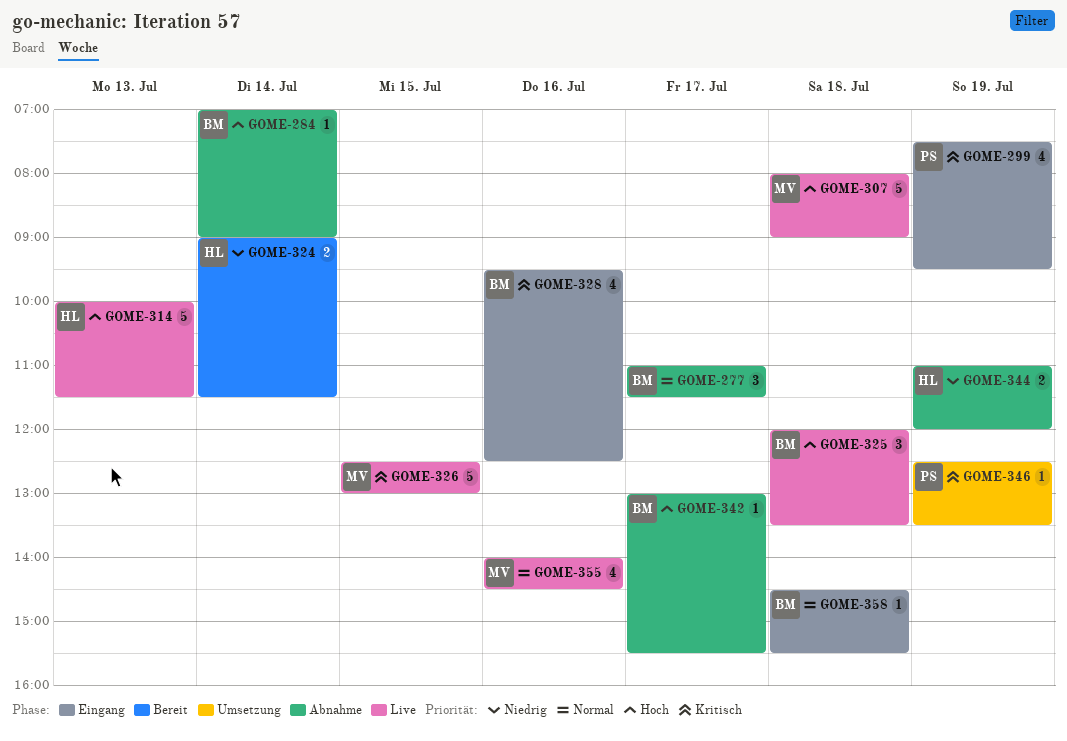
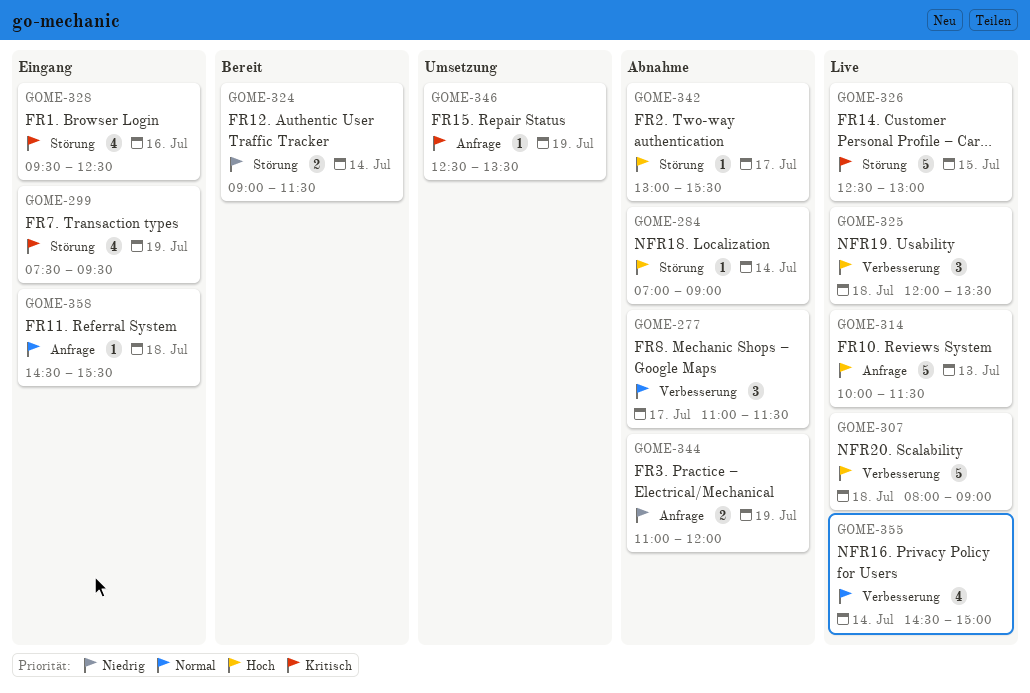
GOME-355, day: Jul 16 -> Jul 14
GOME-355, begins: 14:00 -> 14:30
GOME-355, ends: 14:30 -> 15:00

